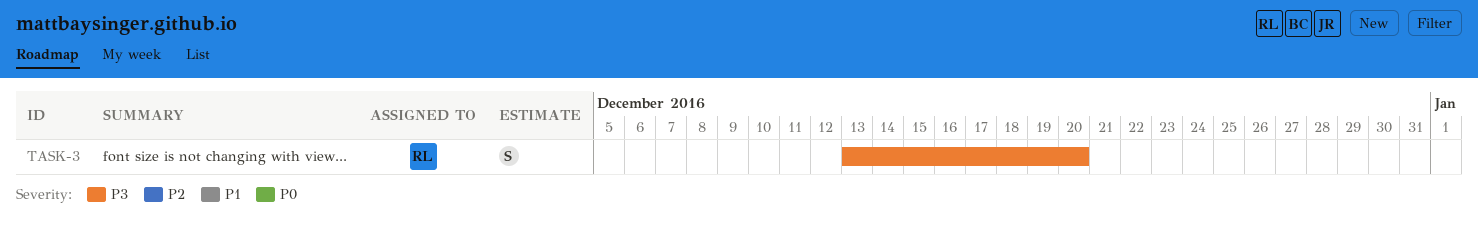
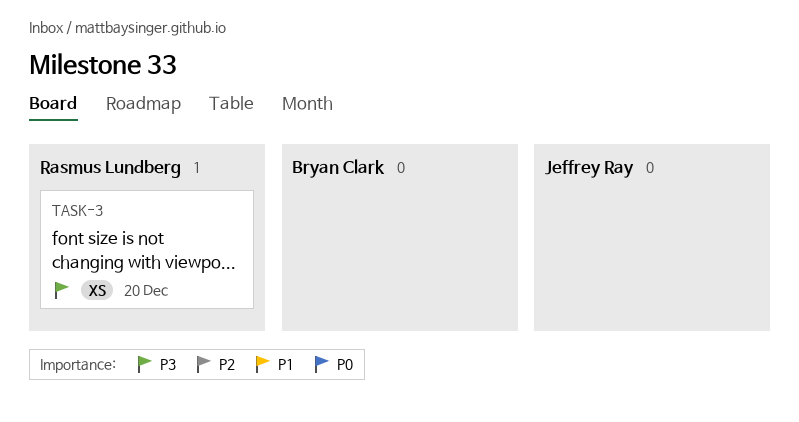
TASK-3, estimate: S -> XS

